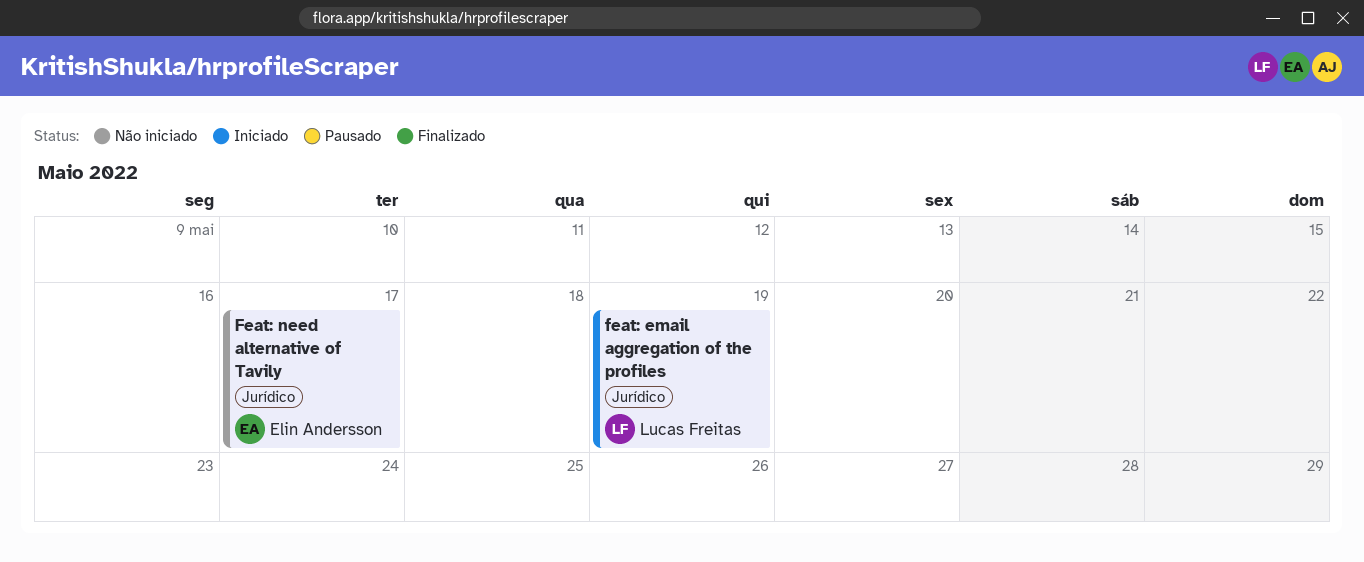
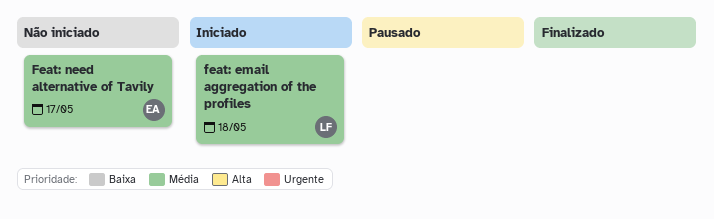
feat: email aggregation of the profiles, due: May 19 -> May 18

